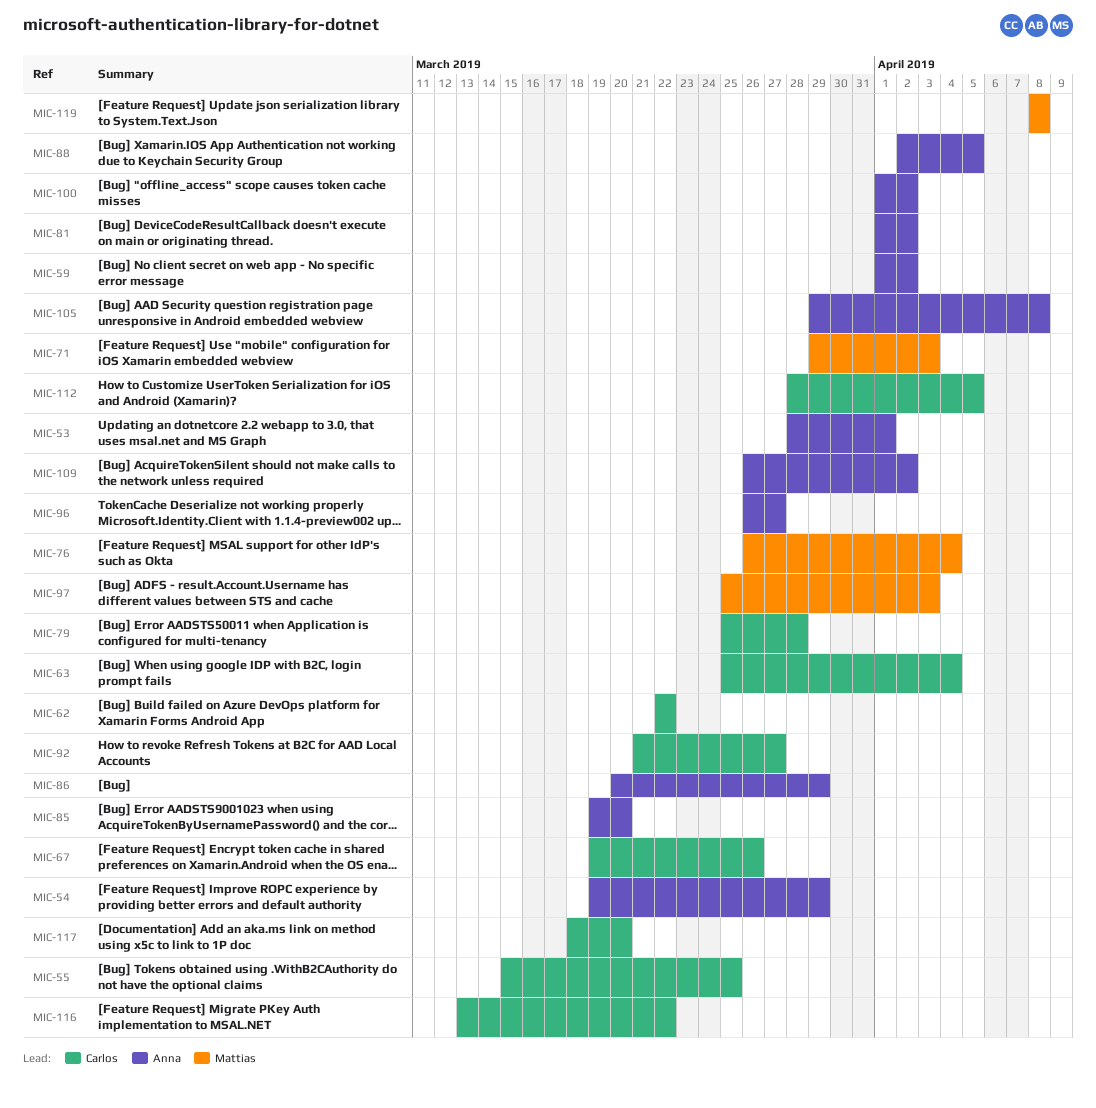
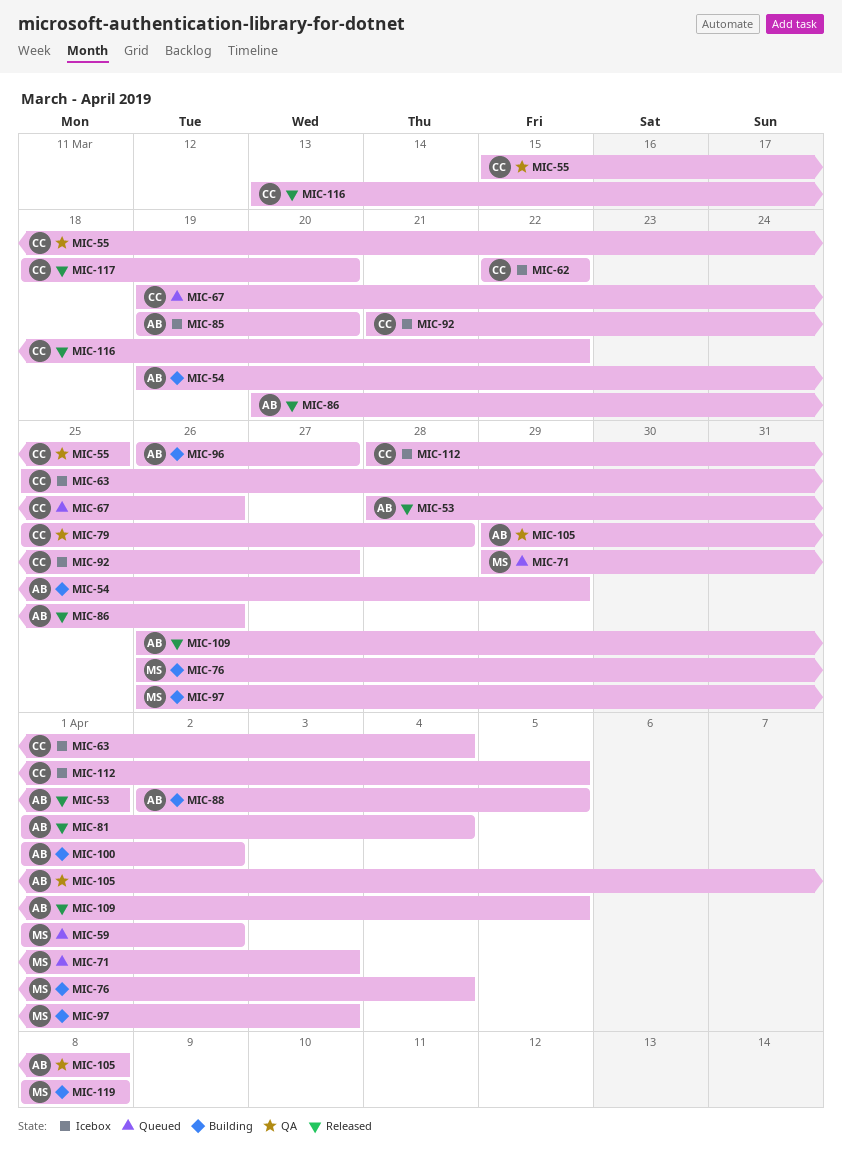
MIC-59, owner: Anna -> Mattias
MIC-81, due: Apr 2 -> Apr 4
MIC-86, due: Mar 29 -> Mar 26
MIC-97, start: Mar 25 -> Mar 26
MIC-109, due: Apr 2 -> Apr 5

